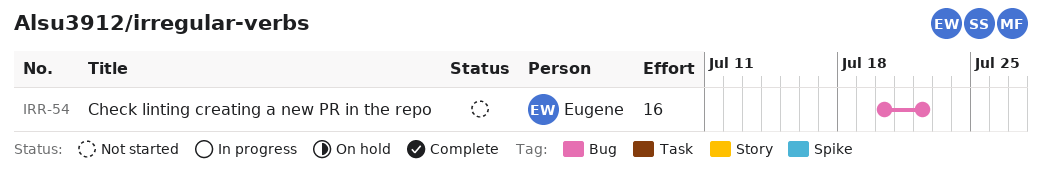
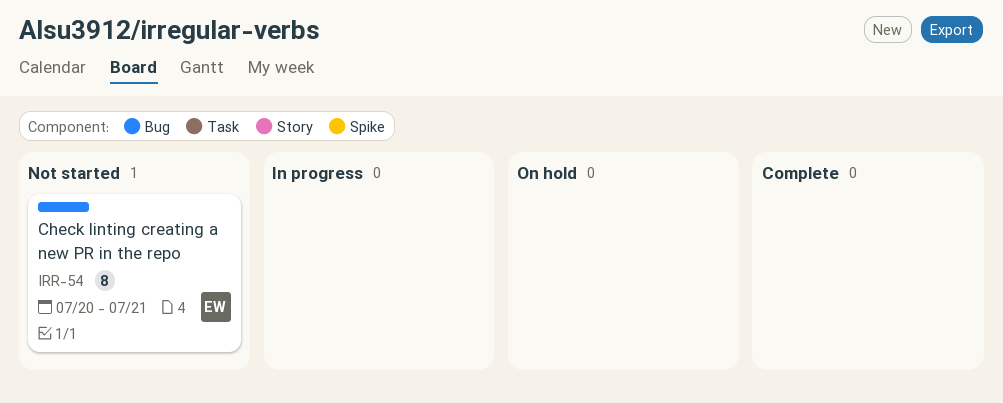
IRR-54, estimate: 16 -> 8
IRR-54, due: Jul 22 -> Jul 21

